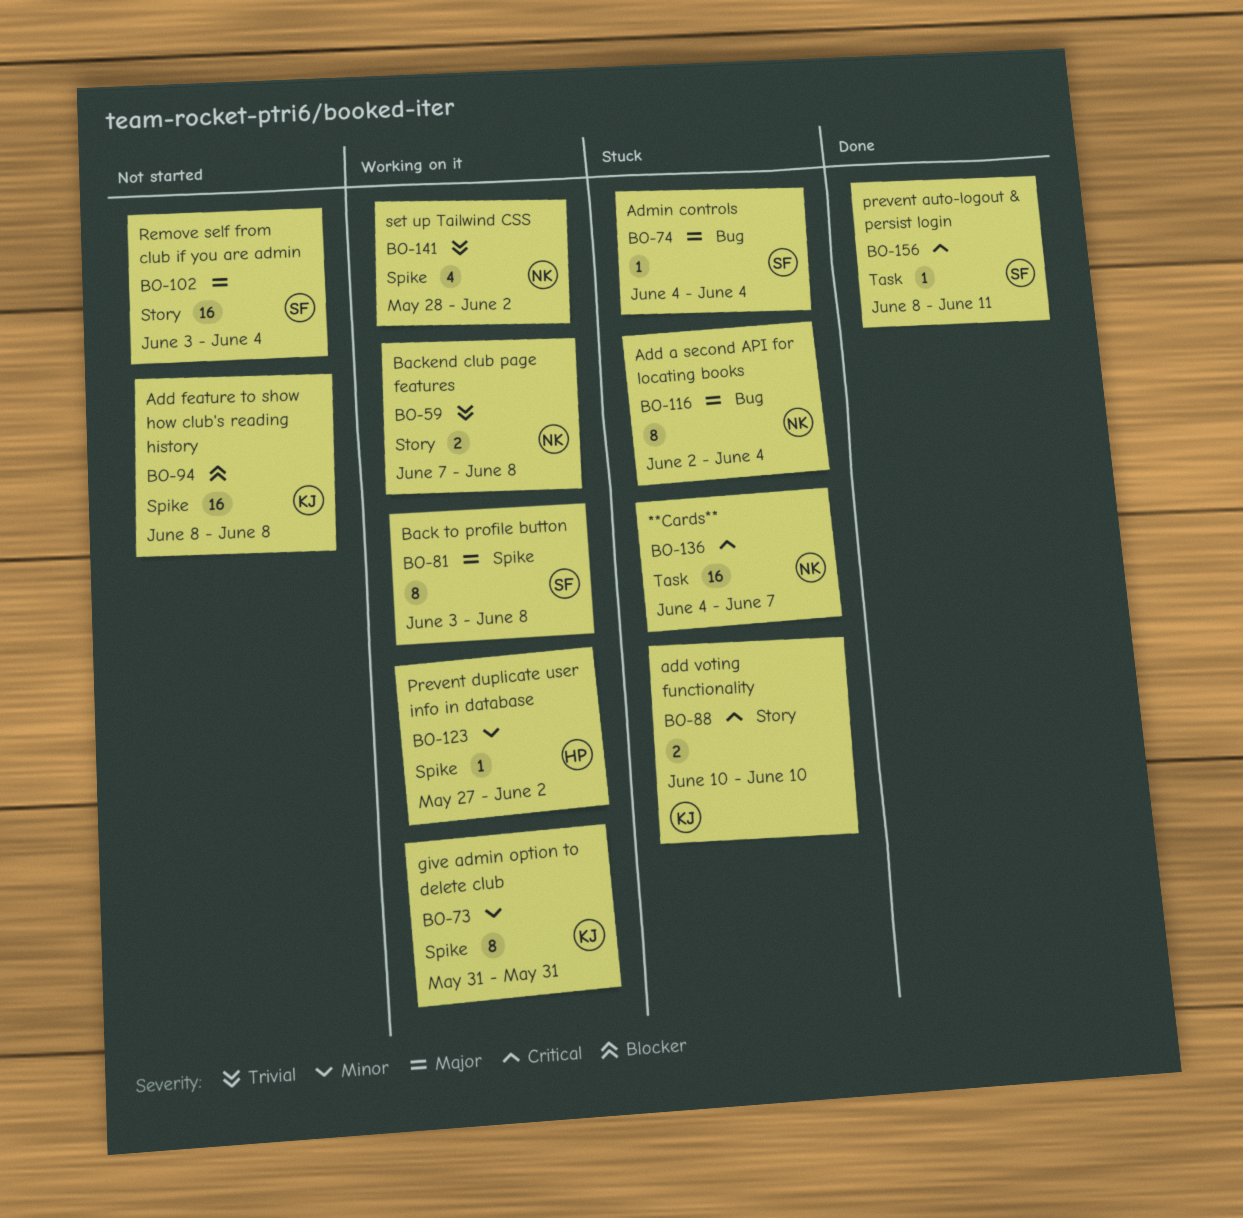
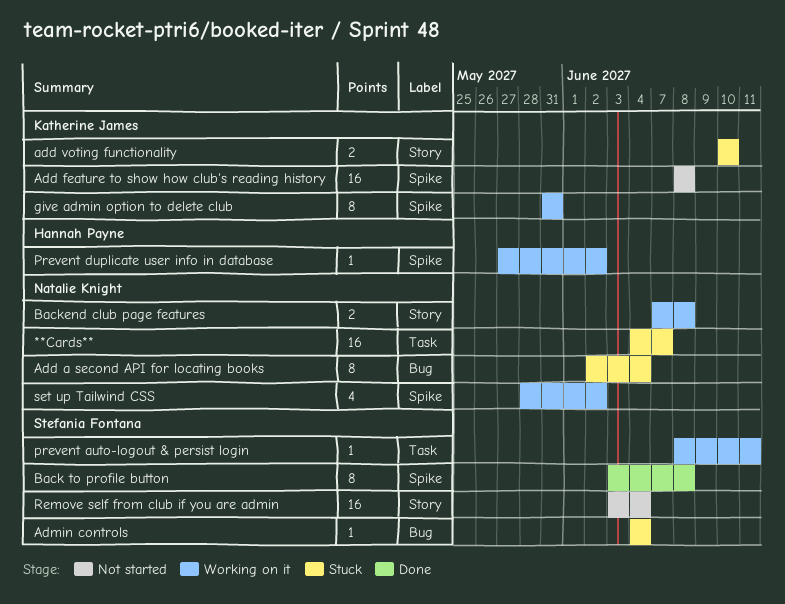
Back to profile button, status: Working on it -> Done
prevent auto-logout & persist login, status: Done -> Working on it

